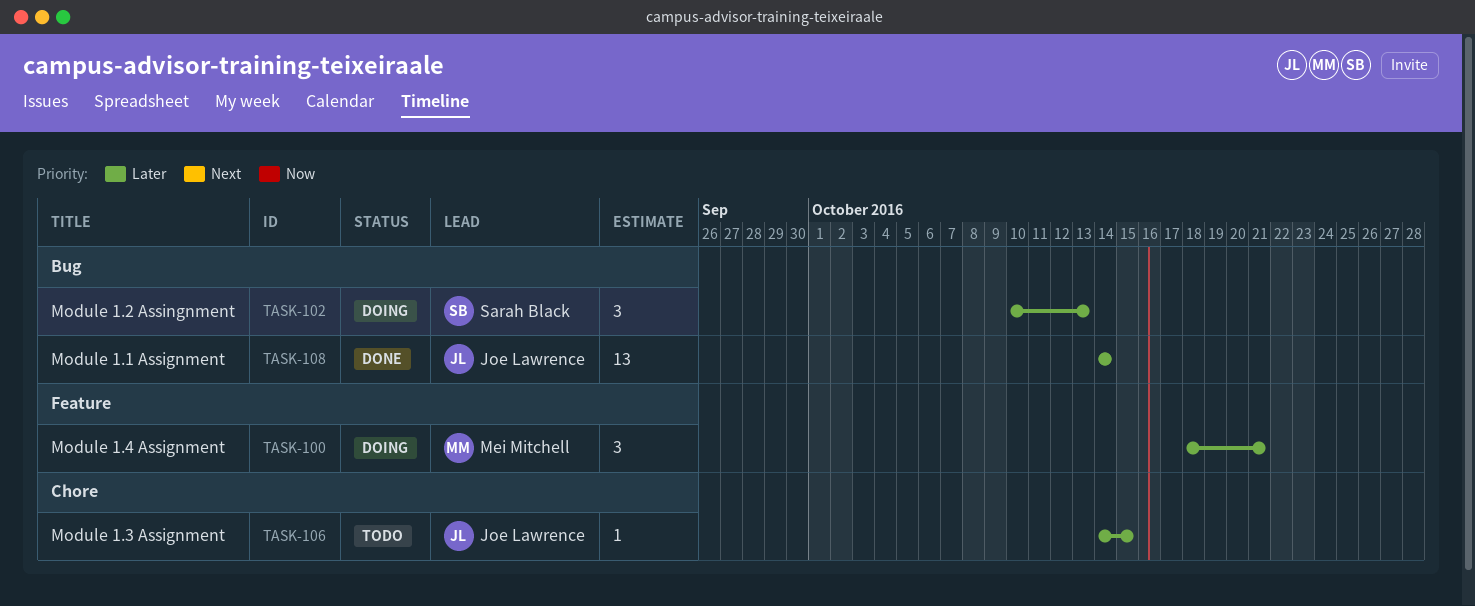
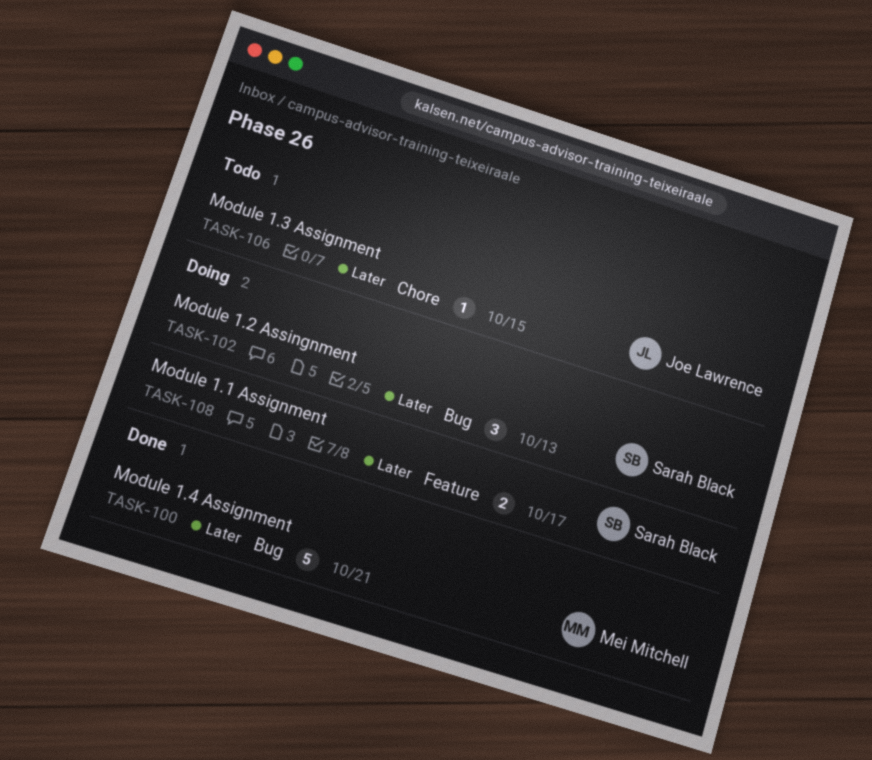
TASK-100, status: Doing -> Done
TASK-100, label: Feature -> Bug
TASK-100, estimate: 3 -> 5
TASK-108, status: Done -> Doing
TASK-108, owner: Joe Lawrence -> Sarah Black
TASK-108, label: Bug -> Feature
TASK-108, estimate: 13 -> 2
TASK-108, due: Oct 14 -> Oct 17

